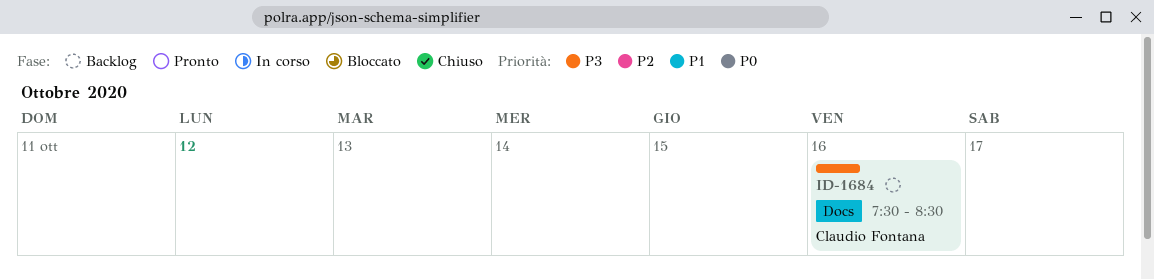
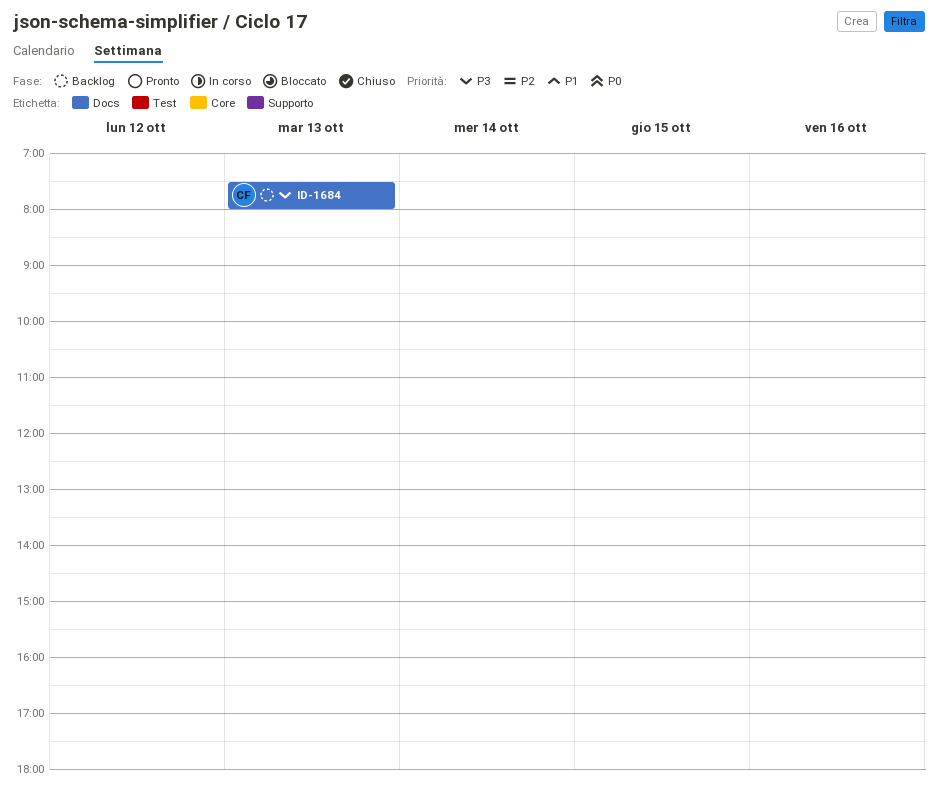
ID-1684, day: Oct 16 -> Oct 13
ID-1684, ends: 08:30 -> 08:00

